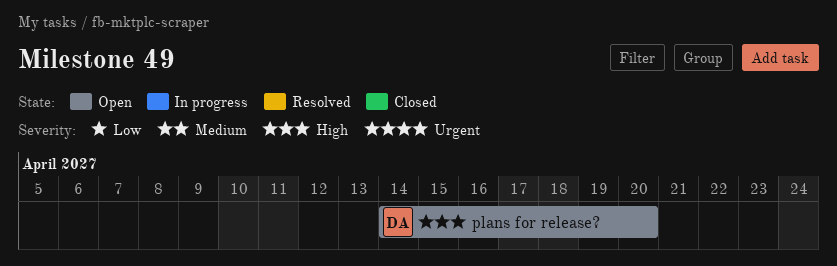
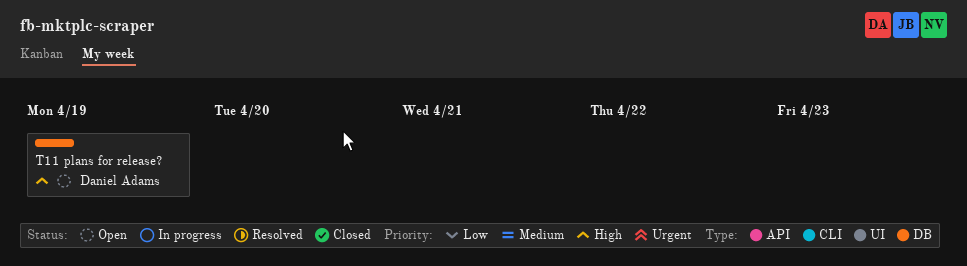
plans for release?, due: Apr 20 -> Apr 19

